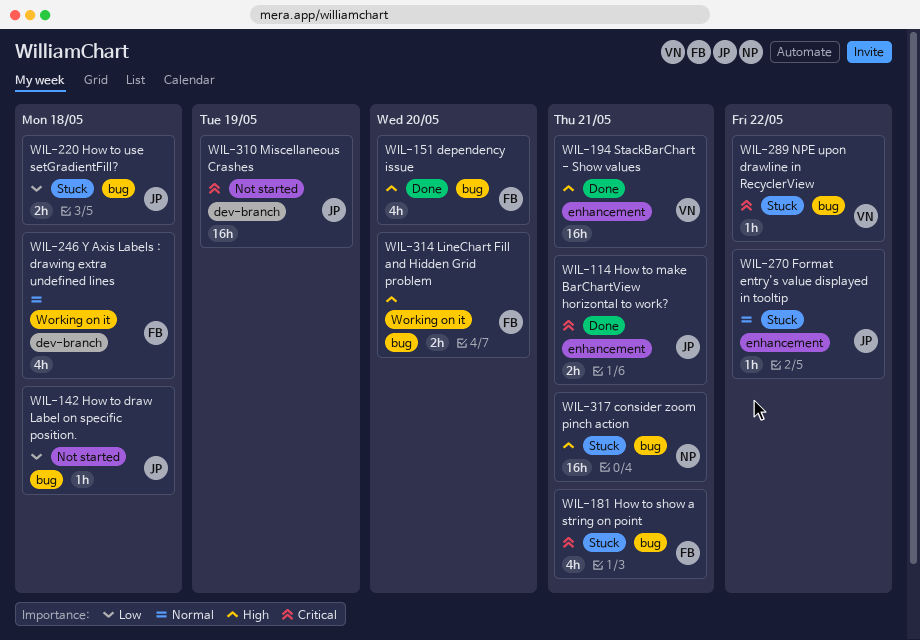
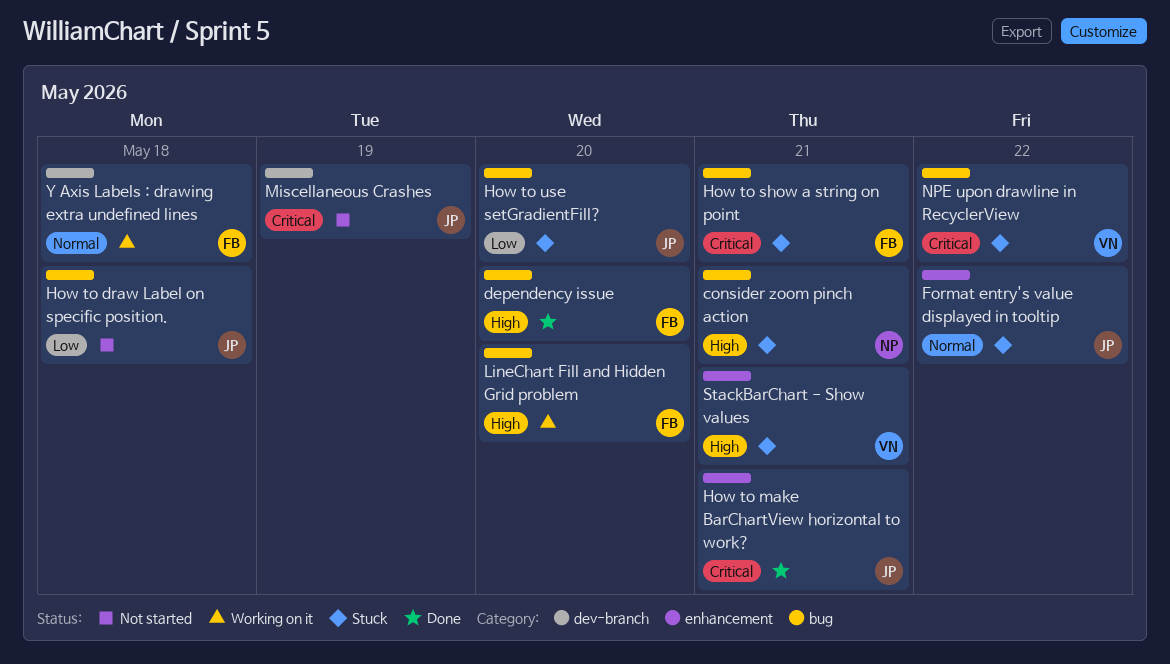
How to use setGradientFill?, due: May 18 -> May 20
StackBarChart - Show values, status: Done -> Stuck

